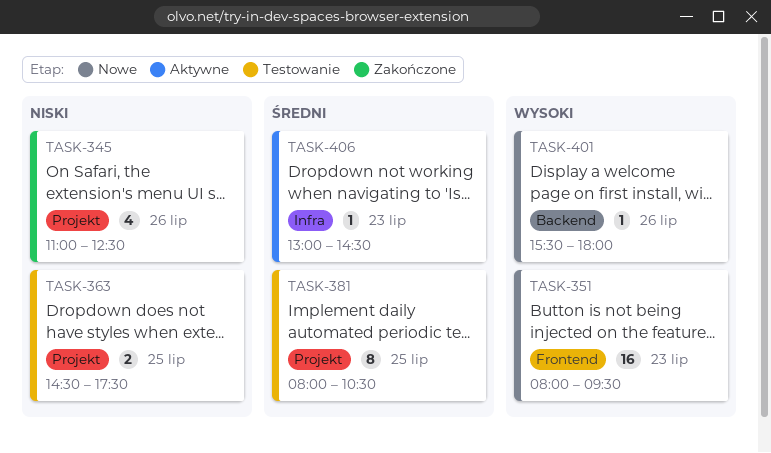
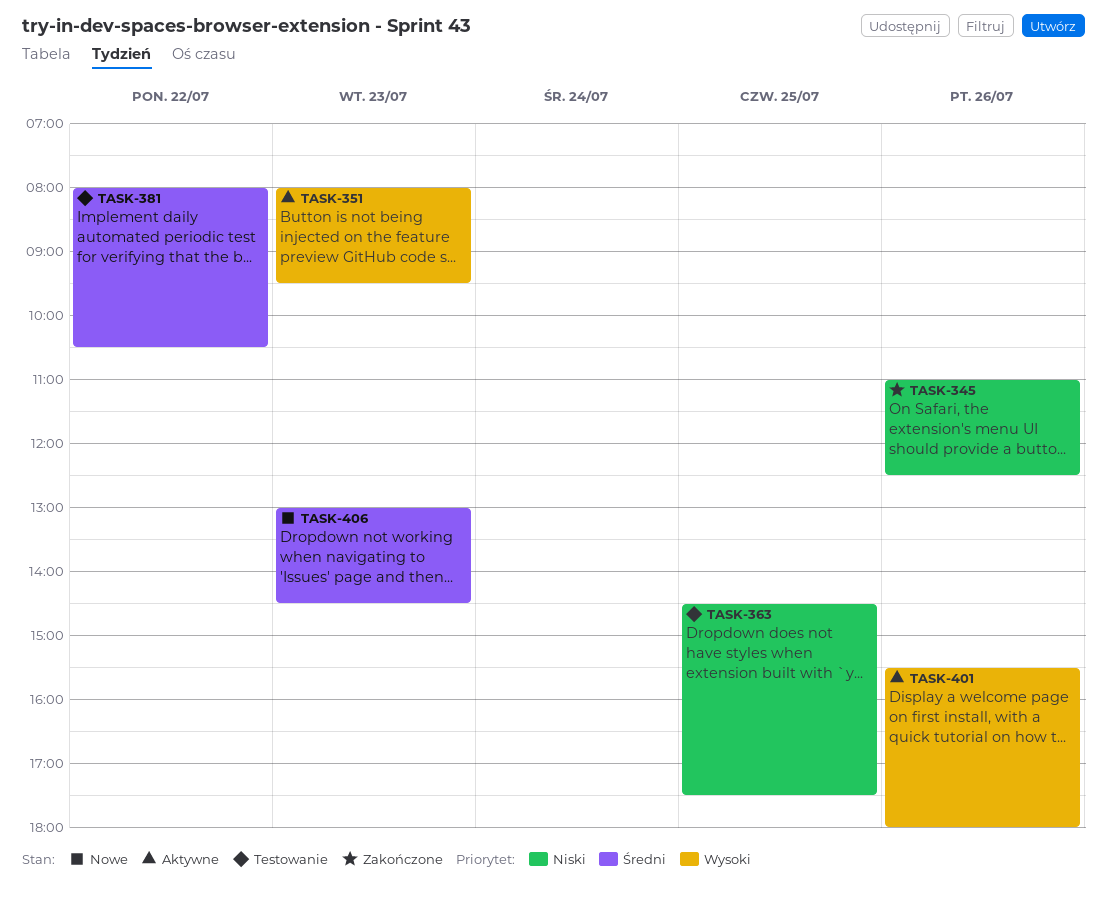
TASK-351, status: Nowe -> Aktywne
TASK-381, day: Jul 25 -> Jul 22
TASK-401, status: Nowe -> Aktywne
TASK-406, status: Aktywne -> Nowe

